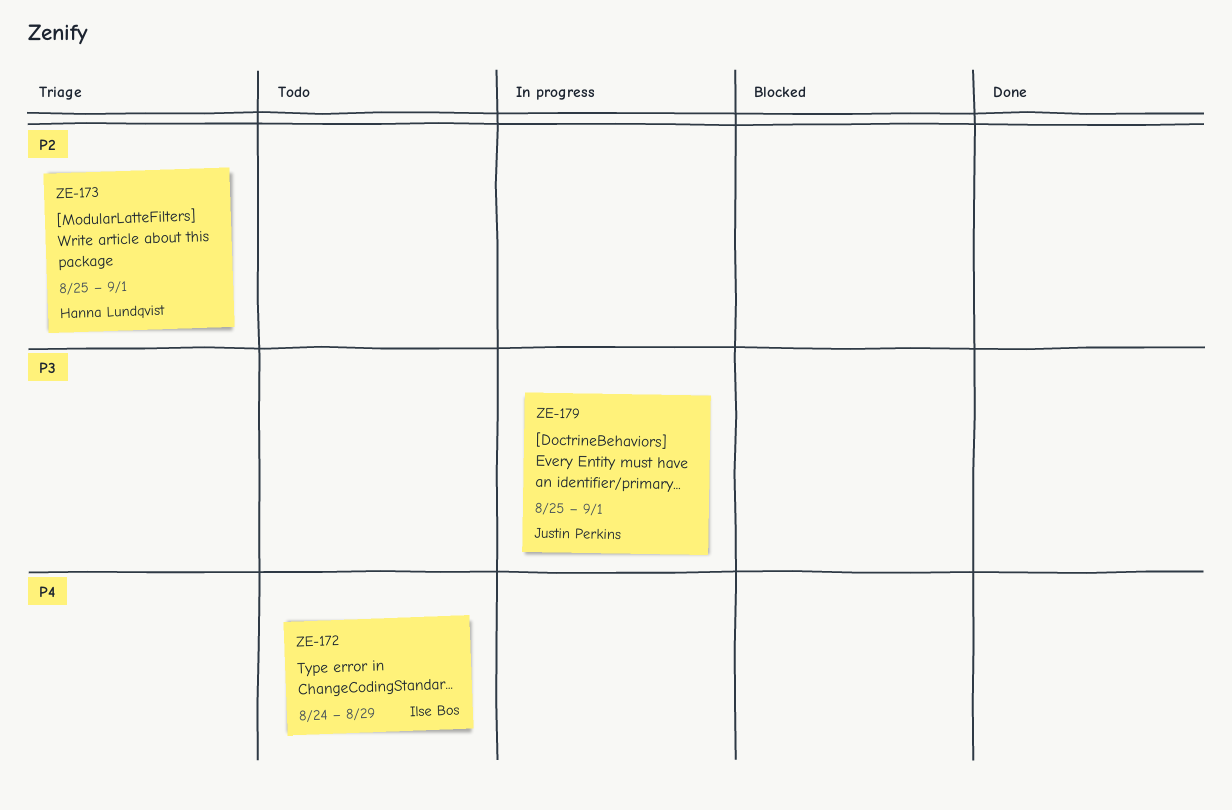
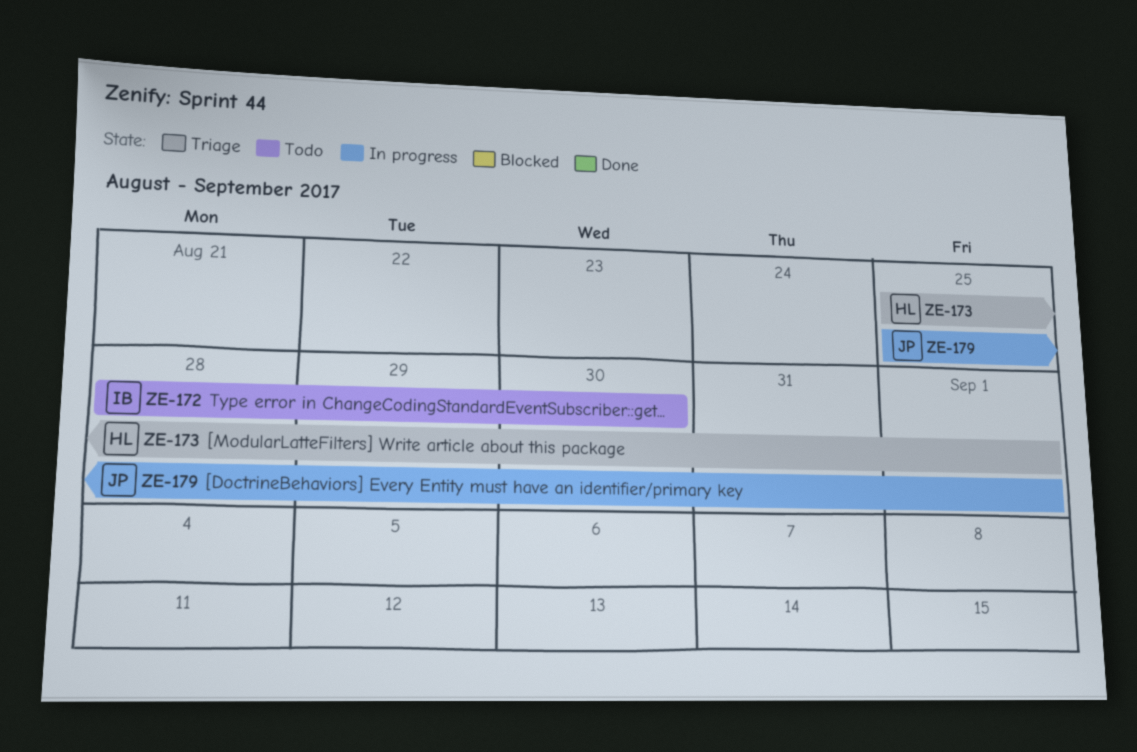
ZE-172, start: Aug 24 -> Aug 28
ZE-172, due: Aug 29 -> Aug 30

